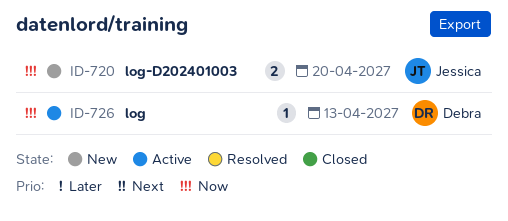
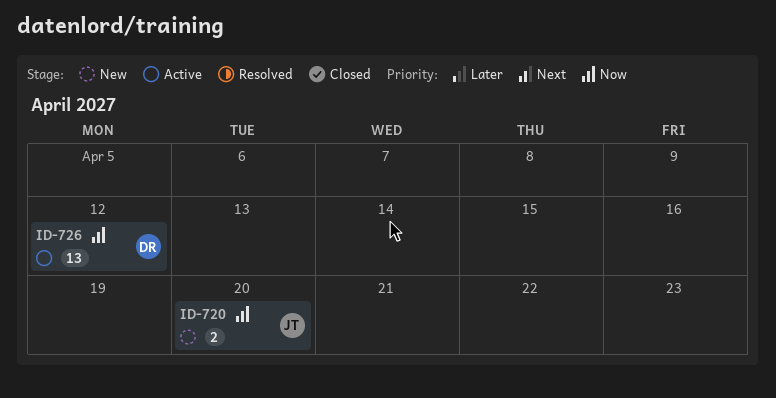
ID-726, estimate: 1 -> 13
ID-726, due: Apr 13 -> Apr 12

